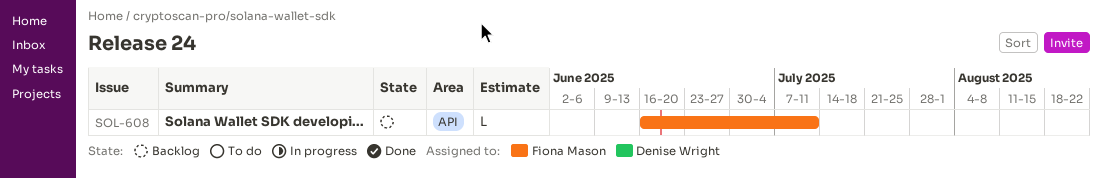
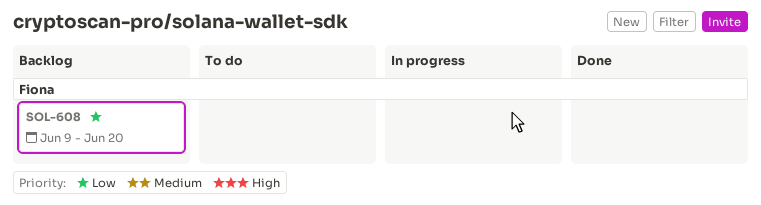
SOL-608, start: Jun 16 -> Jun 9
SOL-608, due: Jul 11 -> Jun 20

